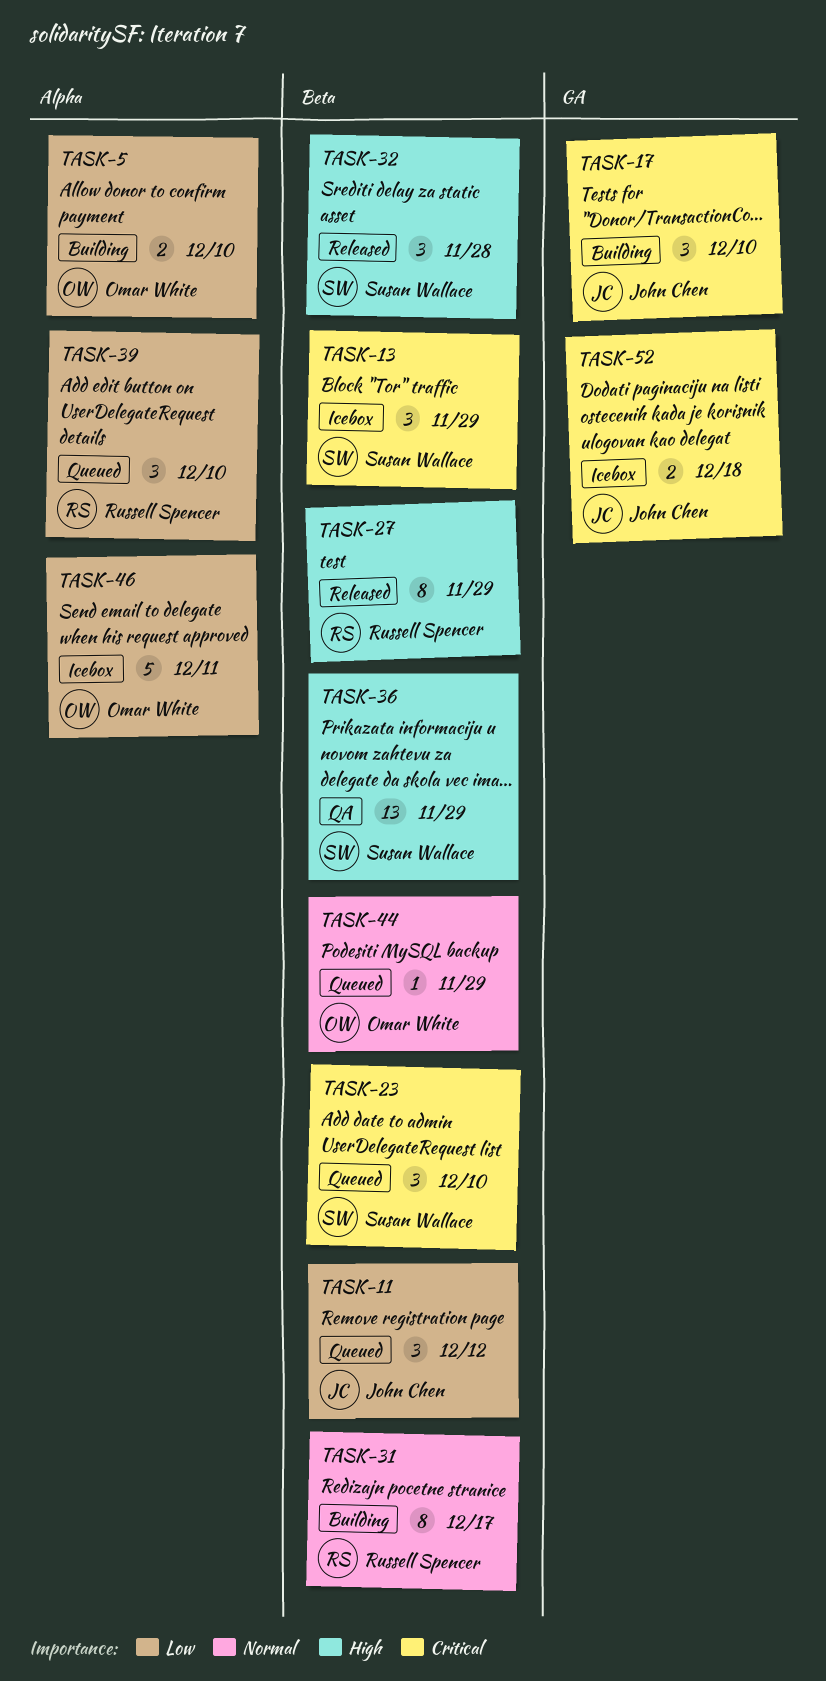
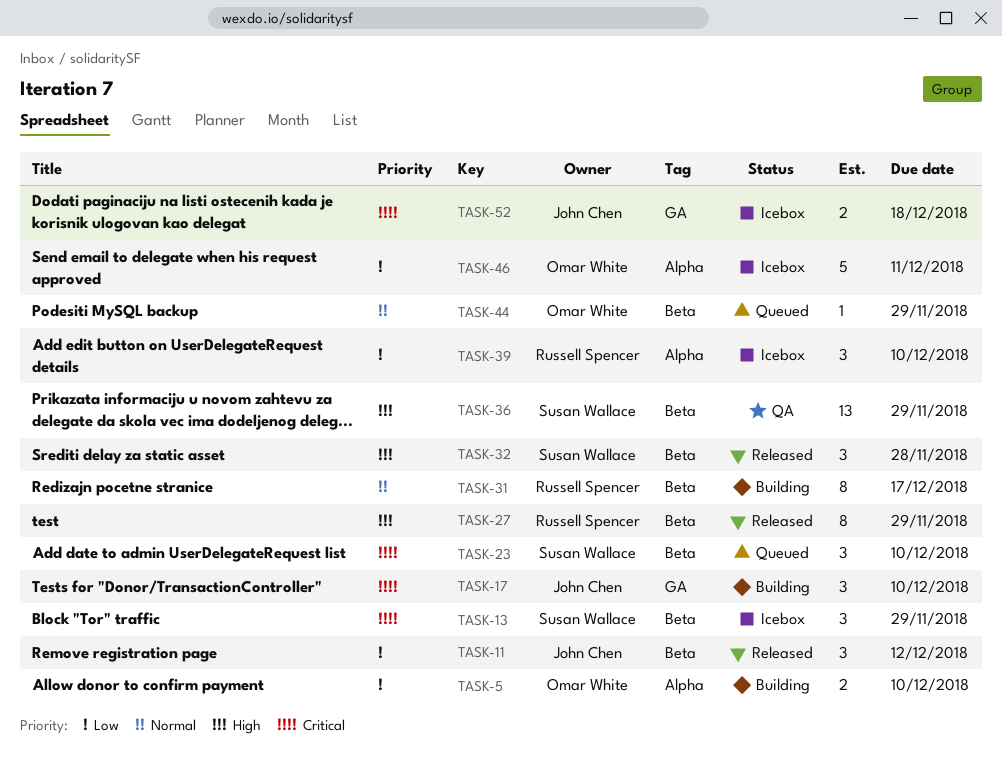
TASK-11, status: Queued -> Released
TASK-39, status: Queued -> Icebox

